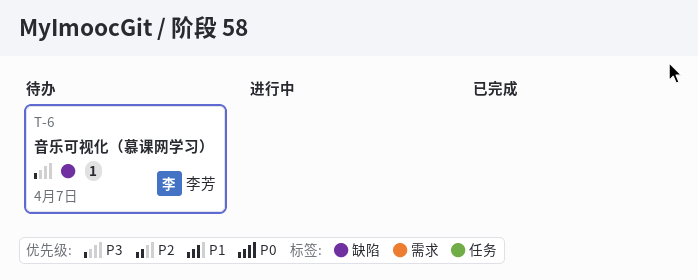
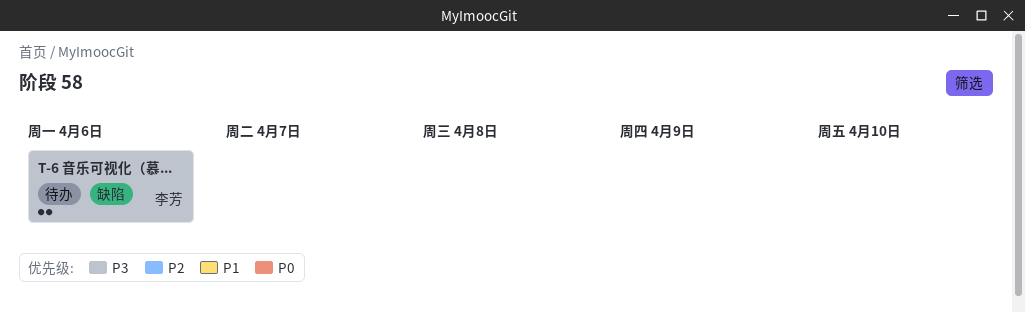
T-6, estimate: 1 -> 2
T-6, due: Apr 7 -> Apr 6

